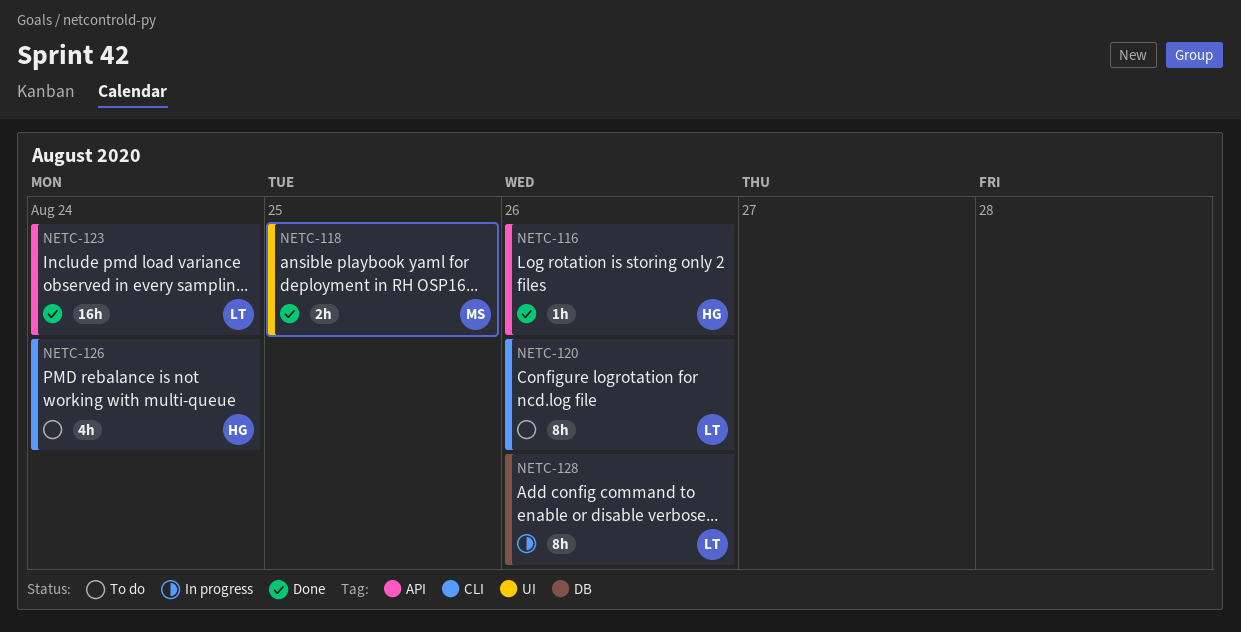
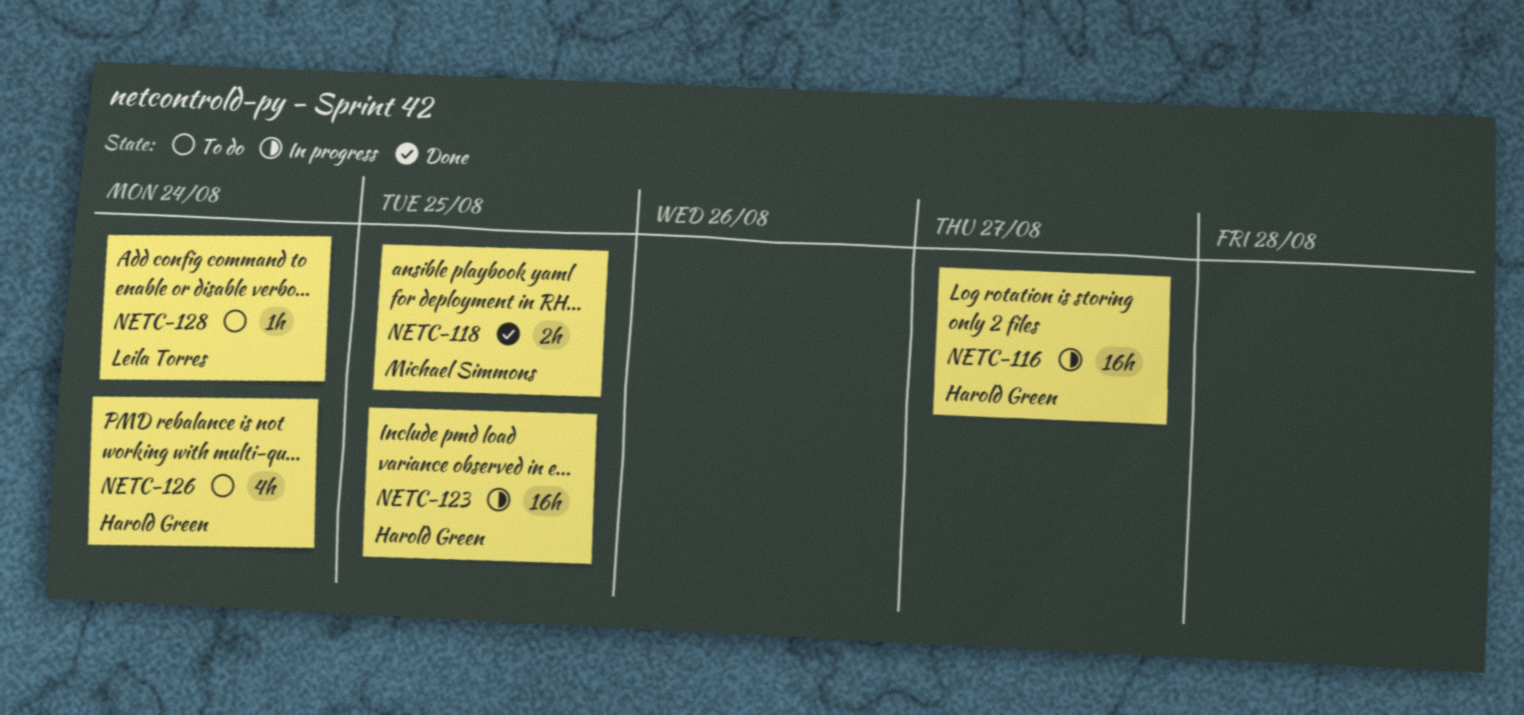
NETC-116, status: Done -> In progress
NETC-116, estimate: 1h -> 16h
NETC-116, due: Aug 26 -> Aug 27
NETC-120: present -> none
NETC-123, status: Done -> In progress
NETC-123, owner: Leila Torres -> Harold Green
NETC-123, due: Aug 24 -> Aug 25
NETC-128, status: In progress -> To do
NETC-128, estimate: 8h -> 1h
NETC-128, due: Aug 26 -> Aug 24

